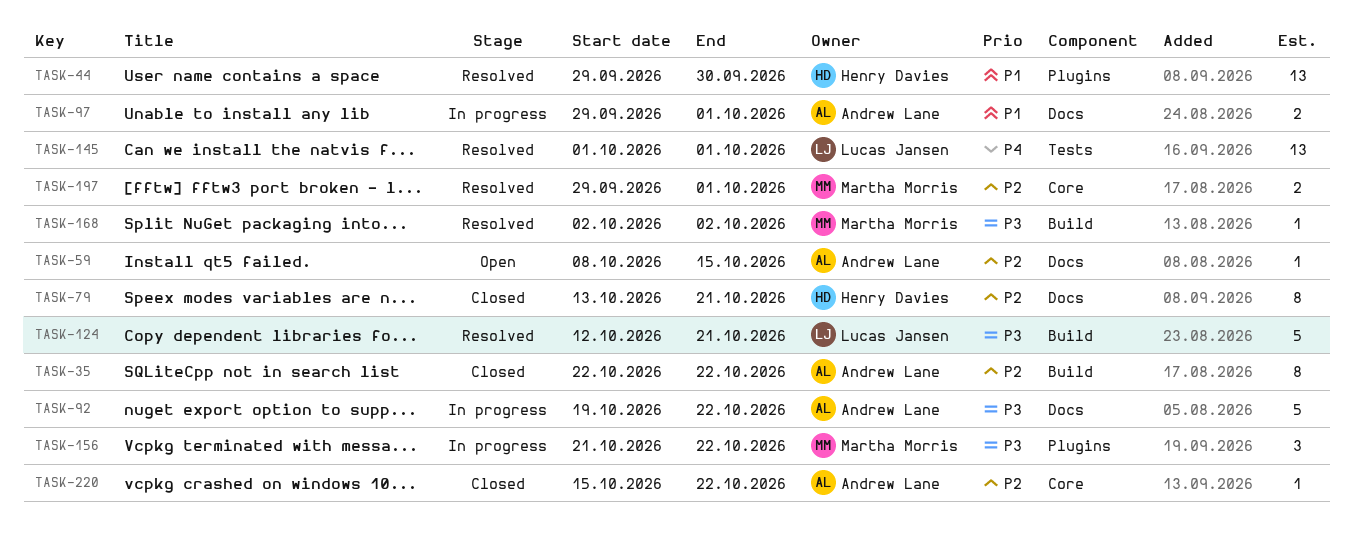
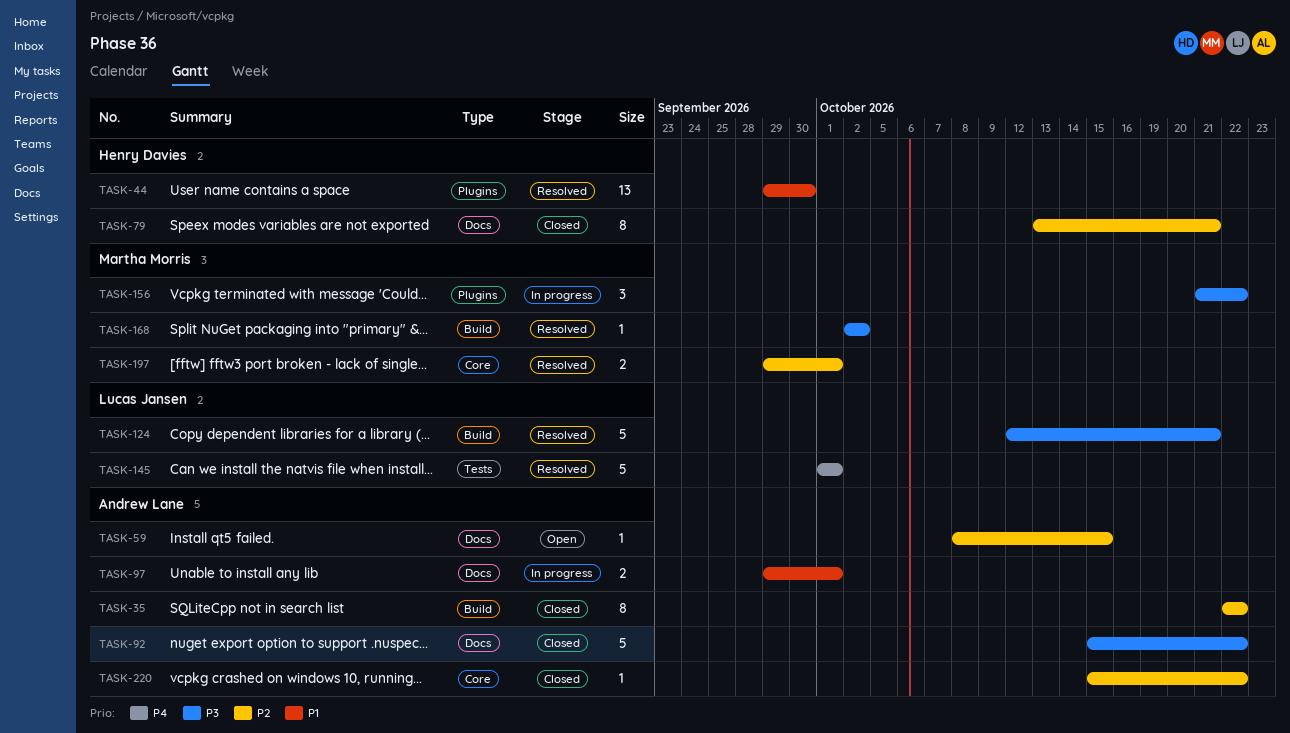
TASK-92, status: In progress -> Closed
TASK-92, start: Oct 19 -> Oct 15
TASK-145, estimate: 13 -> 5

